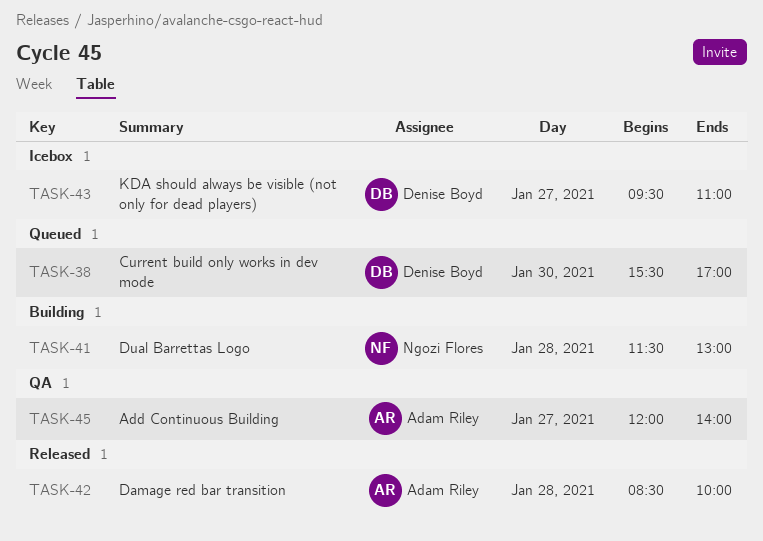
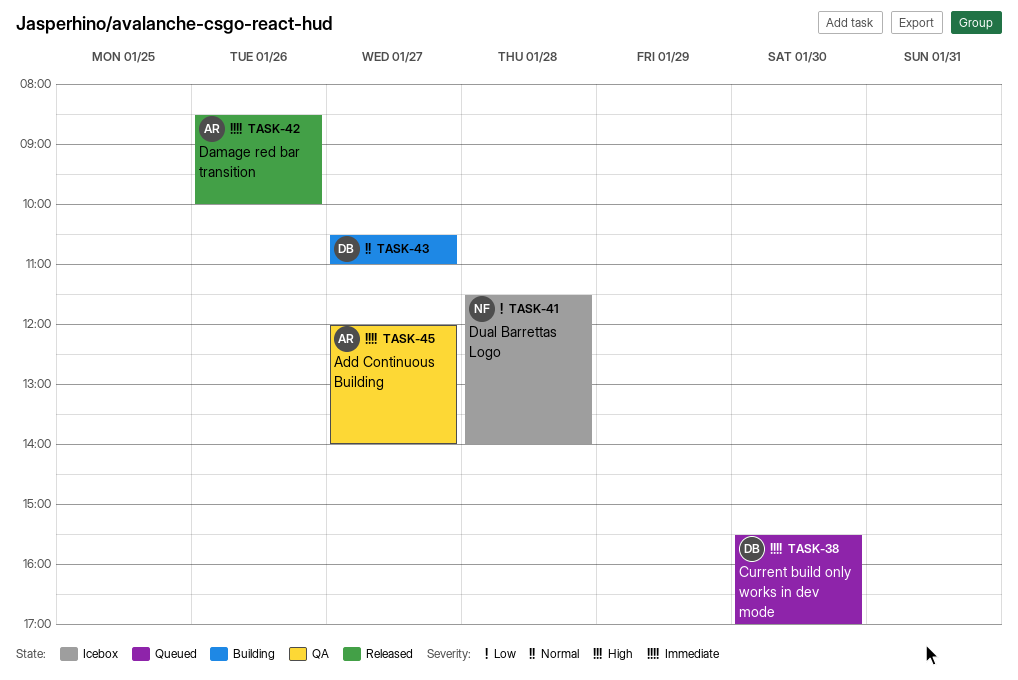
TASK-41, status: Building -> Icebox
TASK-41, ends: 13:00 -> 14:00
TASK-42, day: Jan 28 -> Jan 26
TASK-43, status: Icebox -> Building
TASK-43, begins: 09:30 -> 10:30

